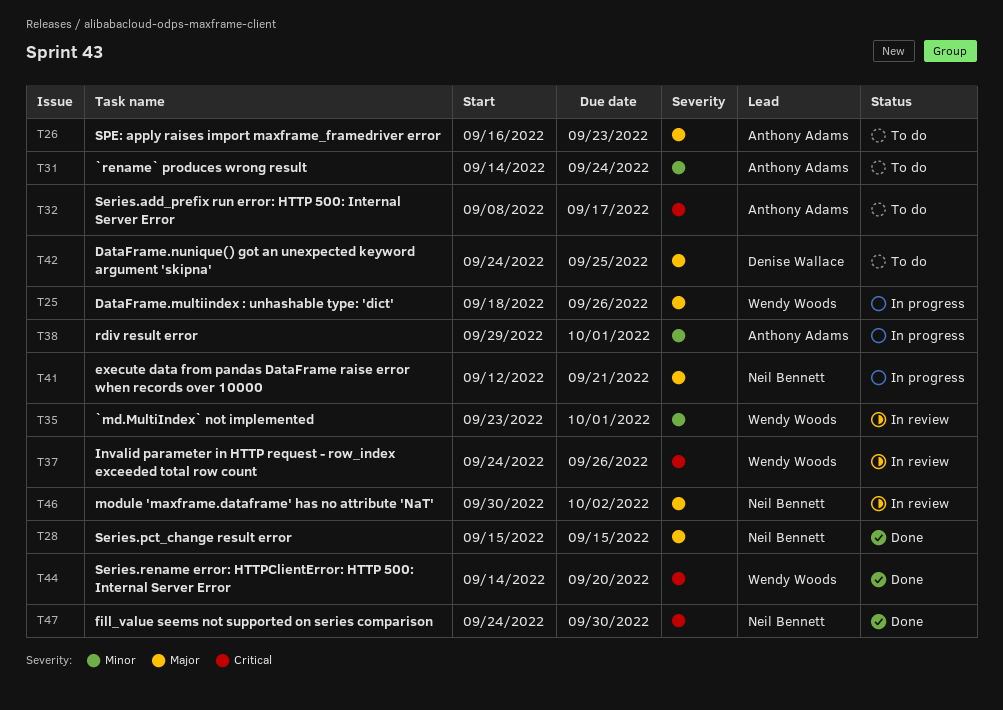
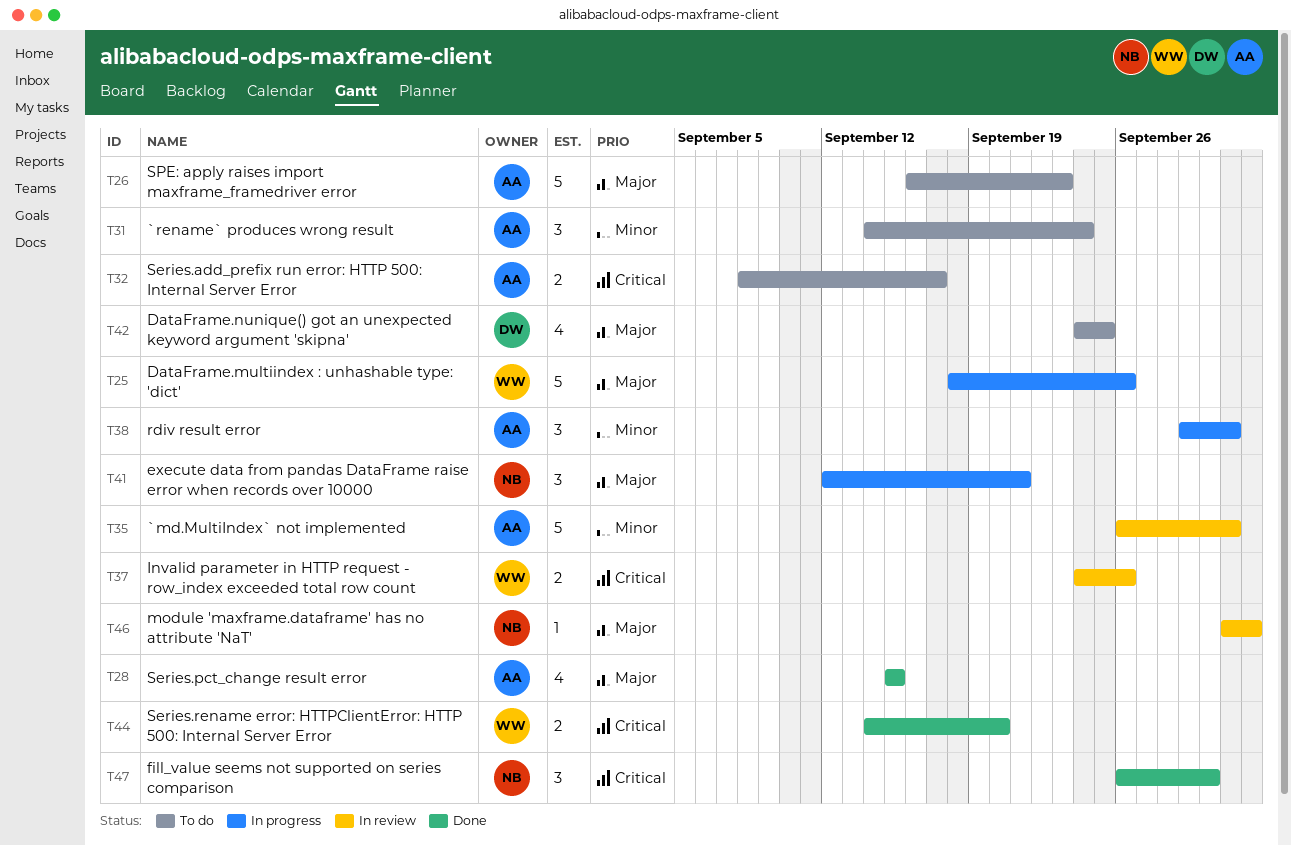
T28, owner: Neil Bennett -> Anthony Adams
T35, owner: Wendy Woods -> Anthony Adams
T35, start: Sep 23 -> Sep 26
T46, start: Sep 30 -> Oct 1
T47, start: Sep 24 -> Sep 26

